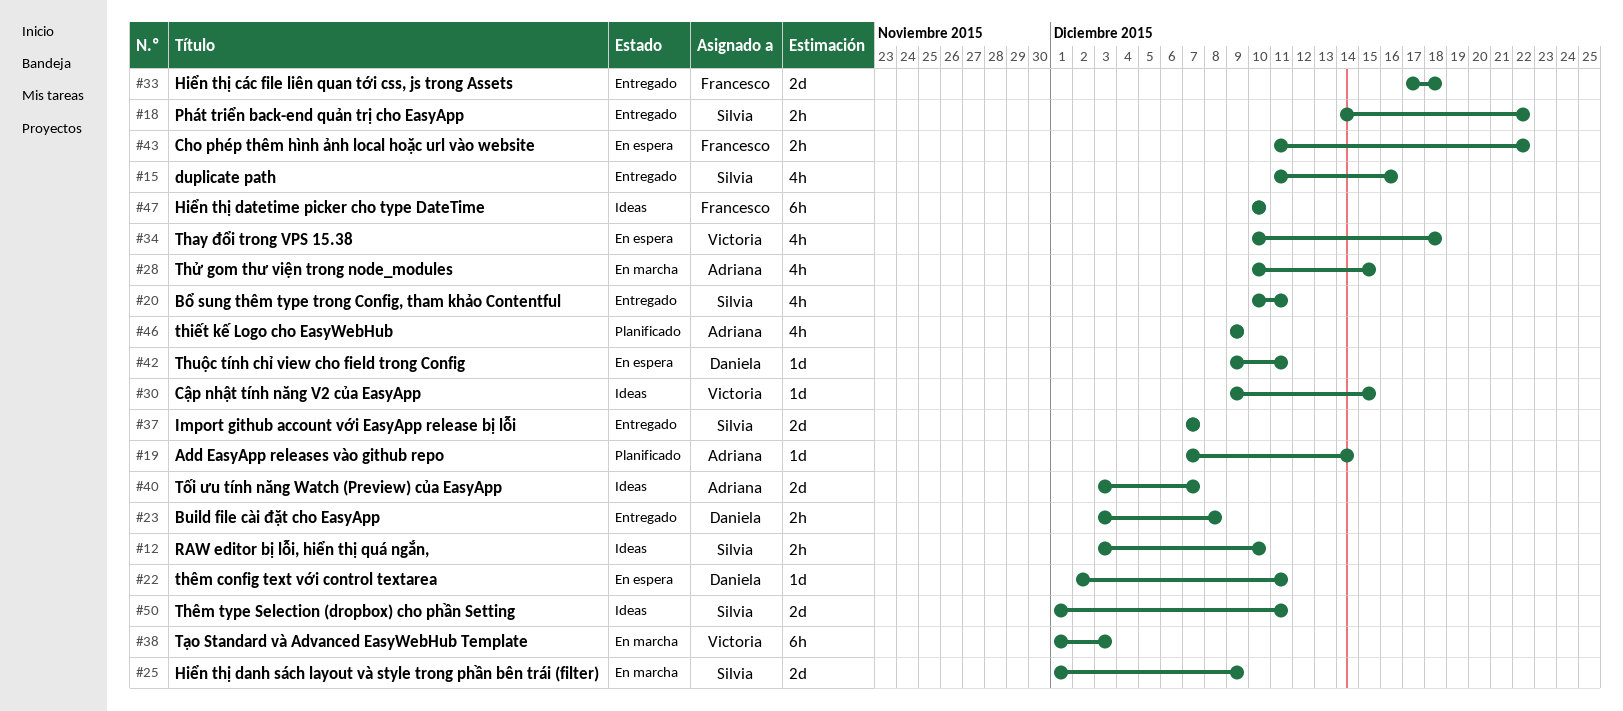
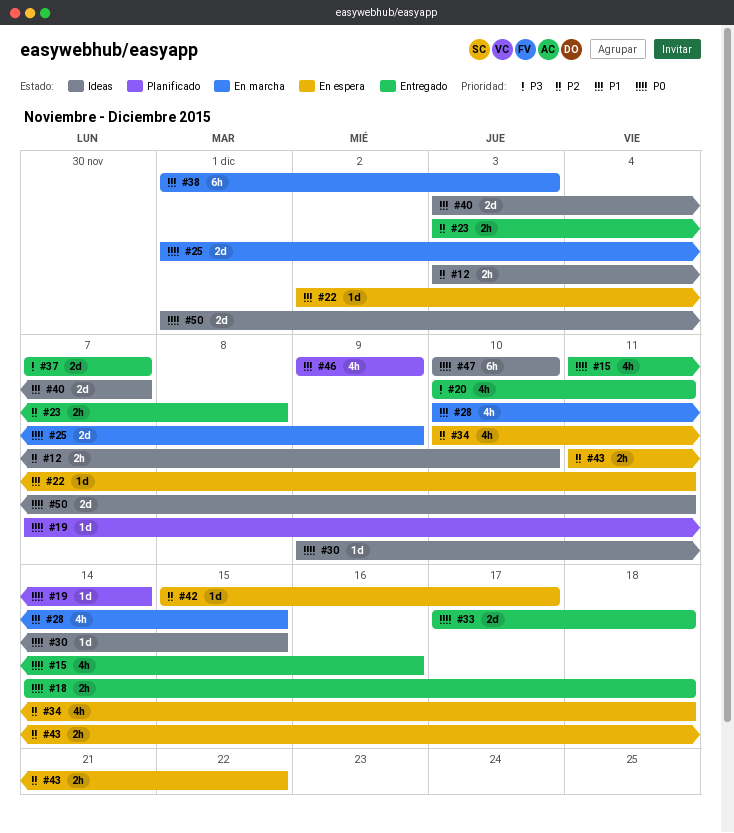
#18, due: Dec 22 -> Dec 18
#42, start: Dec 9 -> Dec 15
#42, due: Dec 11 -> Dec 17

